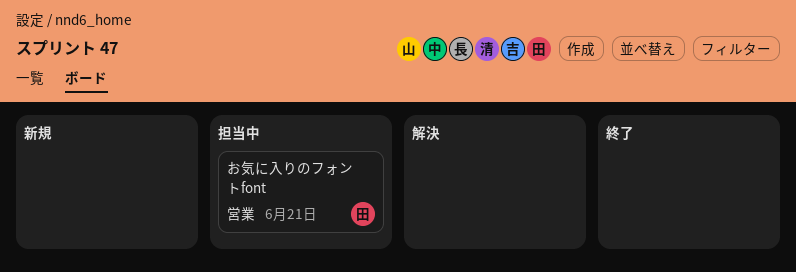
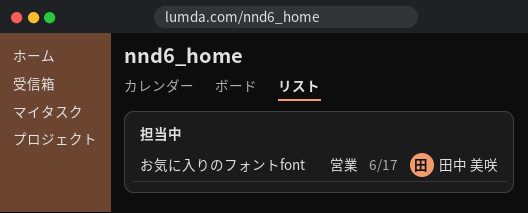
お気に入りのフォントfont, due: Jun 21 -> Jun 17

